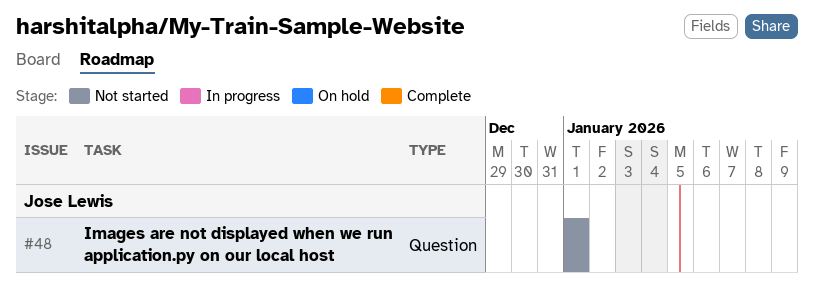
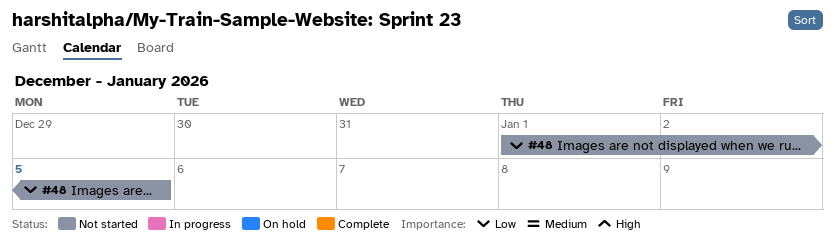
#48, due: Jan 1 -> Jan 5

